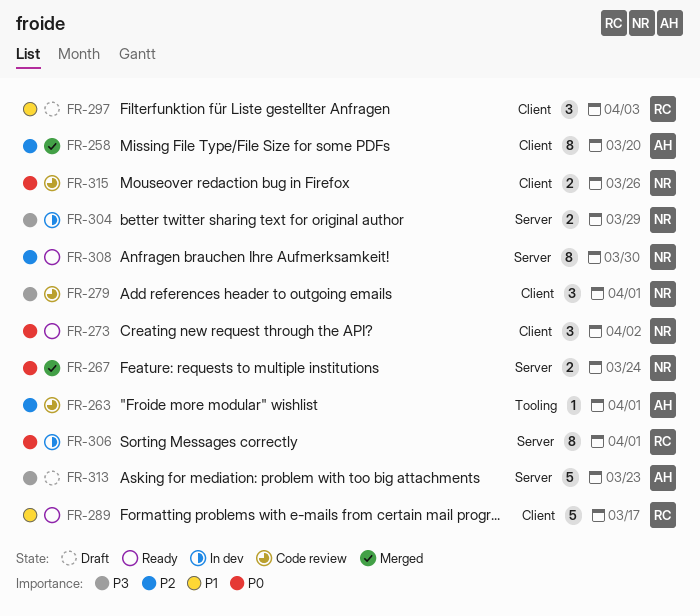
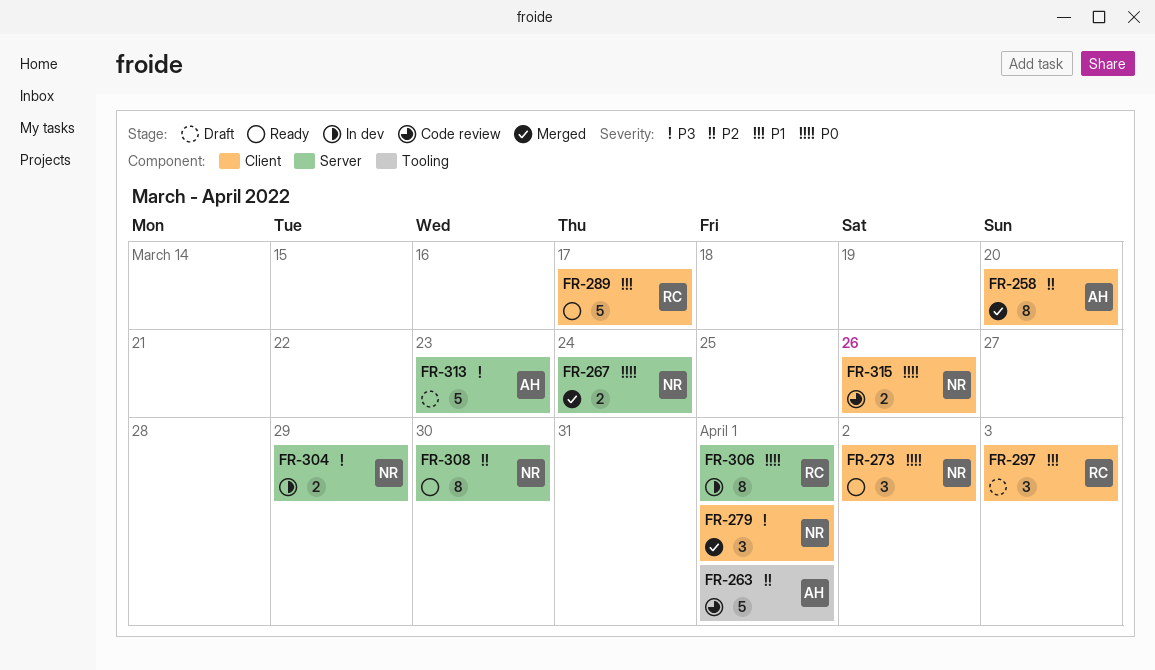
FR-263, estimate: 1 -> 5
FR-279, status: Code review -> Merged

